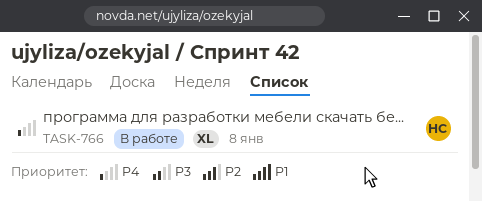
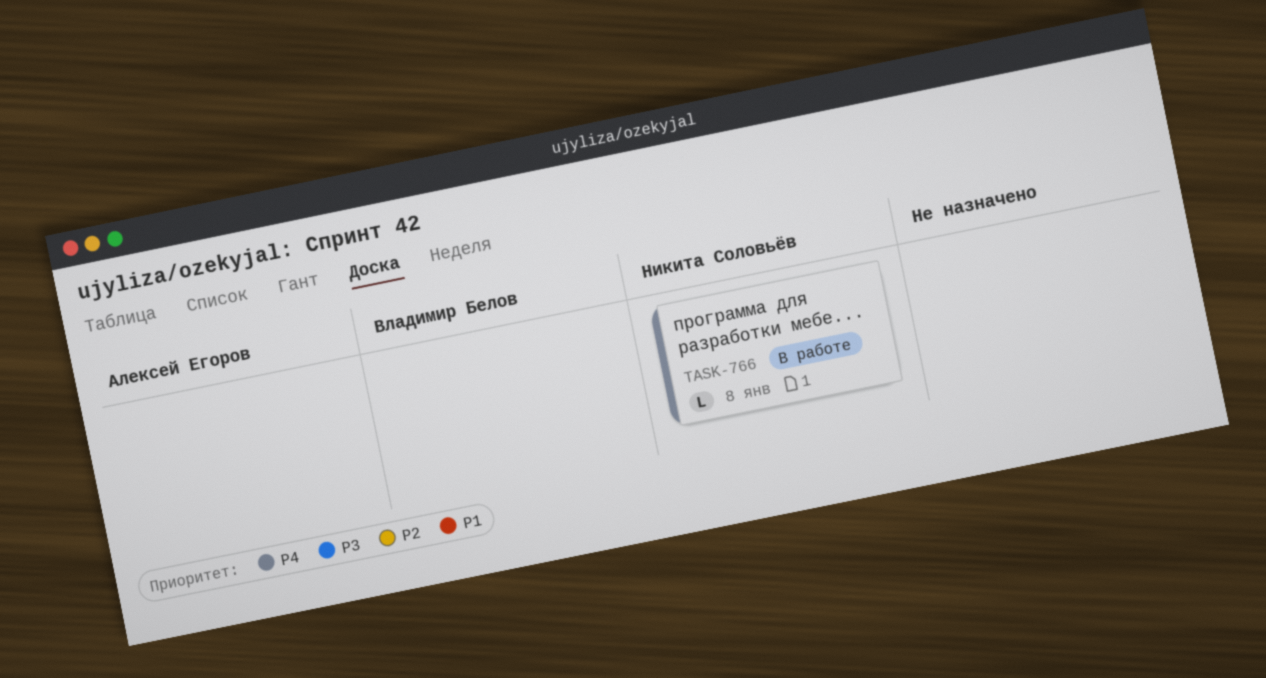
TASK-766, estimate: XL -> L

